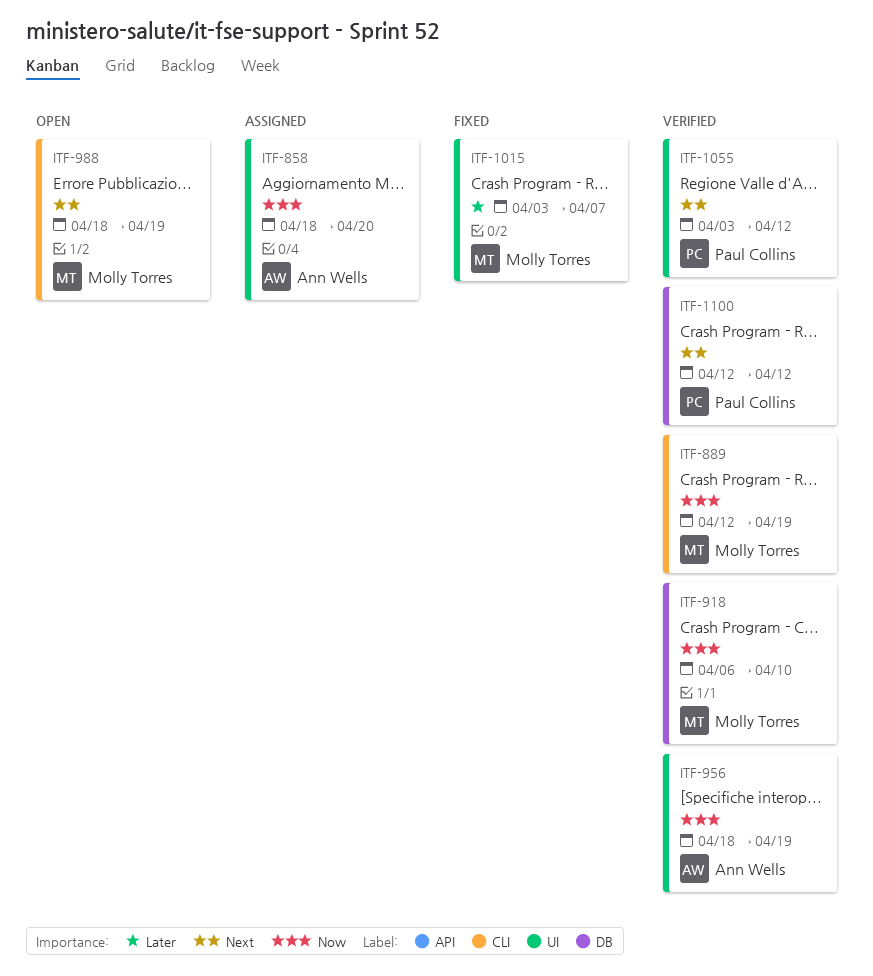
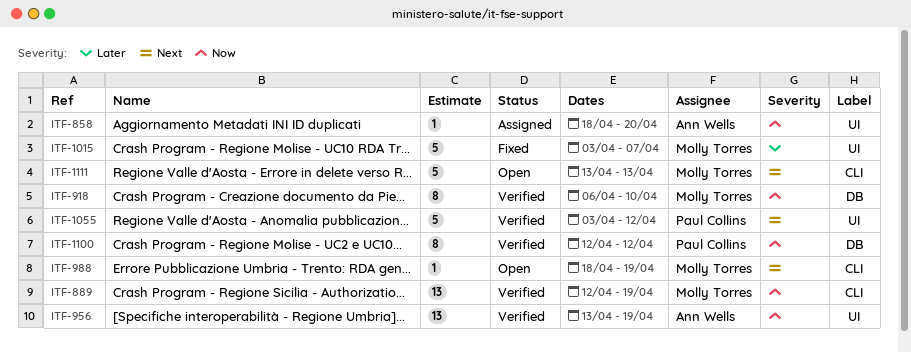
ITF-956, start: Apr 18 -> Apr 13
ITF-1100, priority: Next -> Now
ITF-1111: none -> present

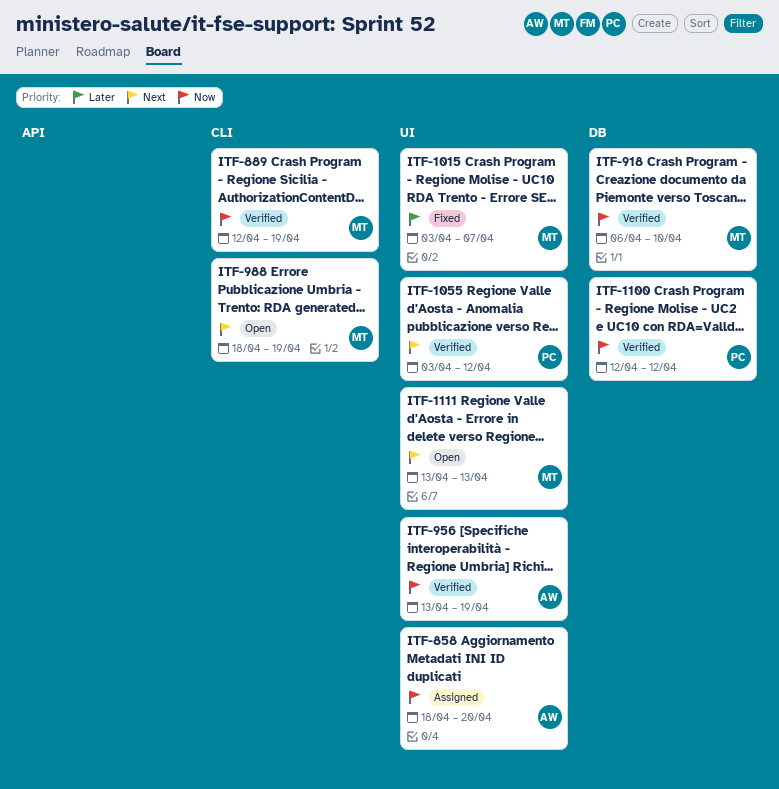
ITF-1111, label: CLI -> UI

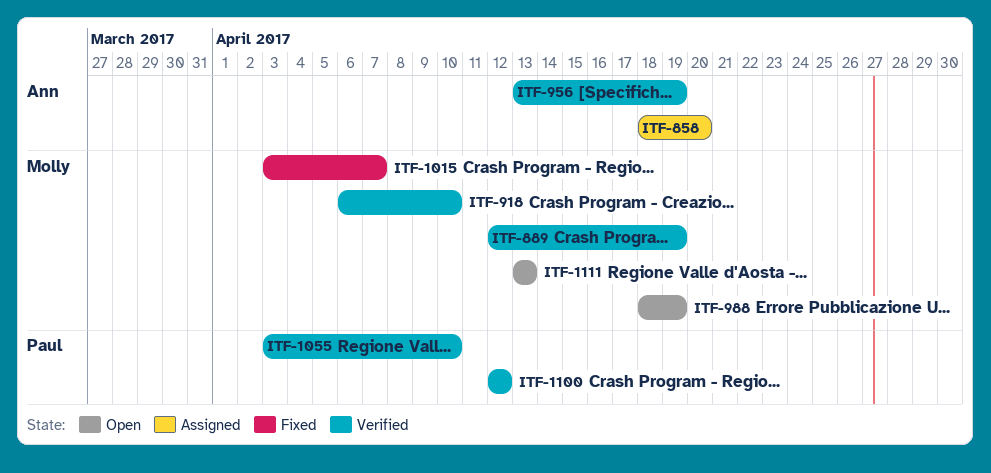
ITF-1055, due: Apr 12 -> Apr 10

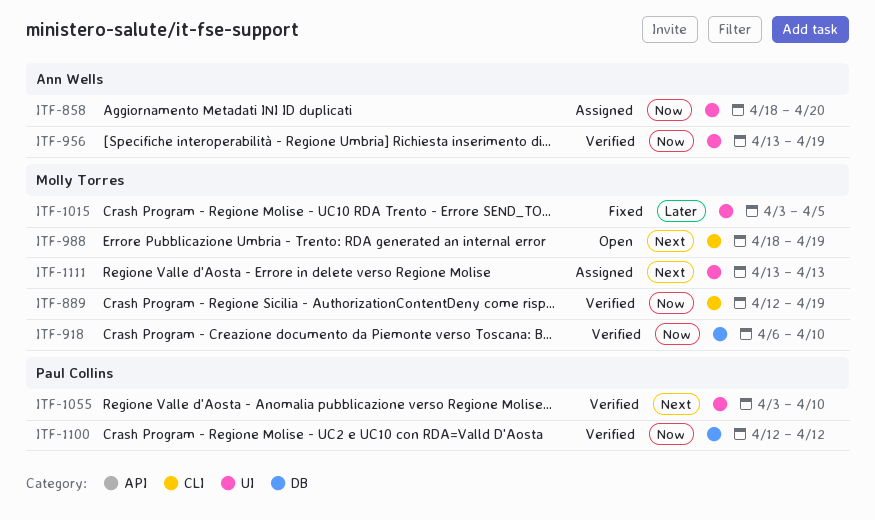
ITF-1015, due: Apr 7 -> Apr 5
ITF-1111, status: Open -> Assigned

